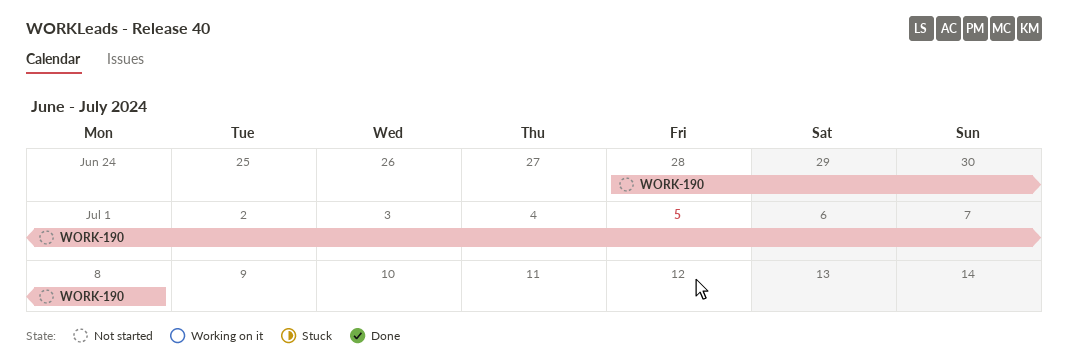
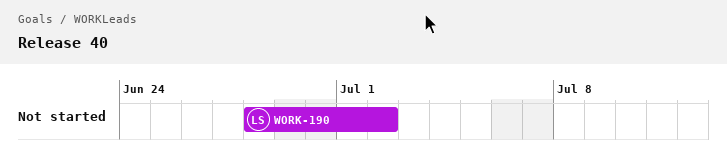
WORK-190, due: Jul 8 -> Jul 2

